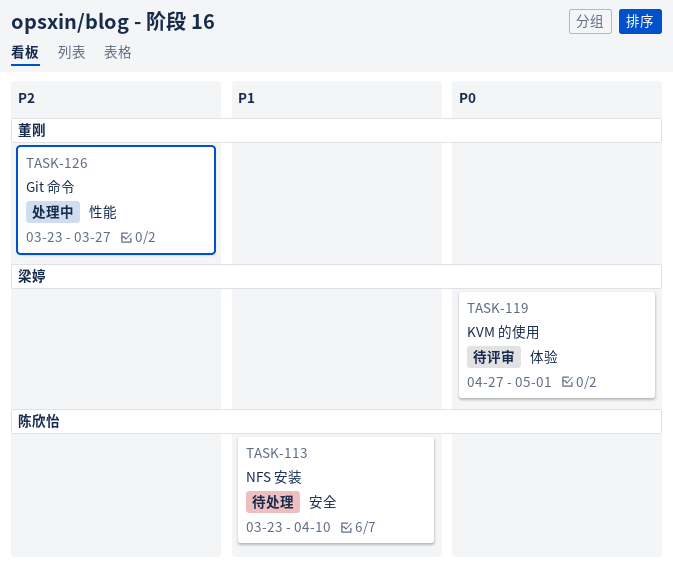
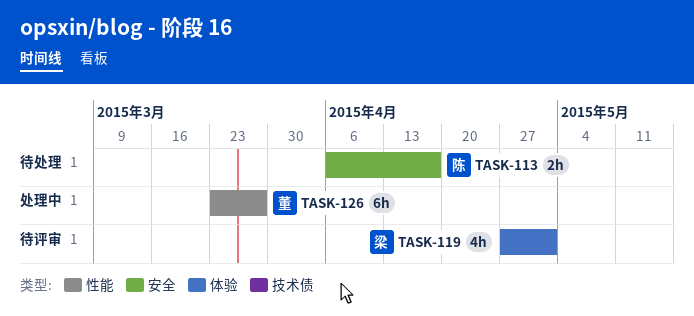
TASK-113, start: Mar 23 -> Apr 6
TASK-113, due: Apr 10 -> Apr 17

